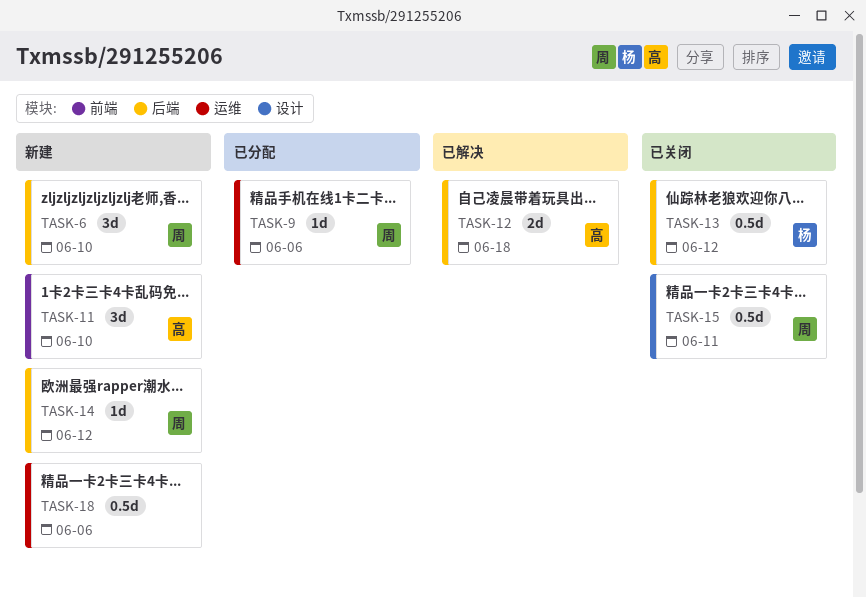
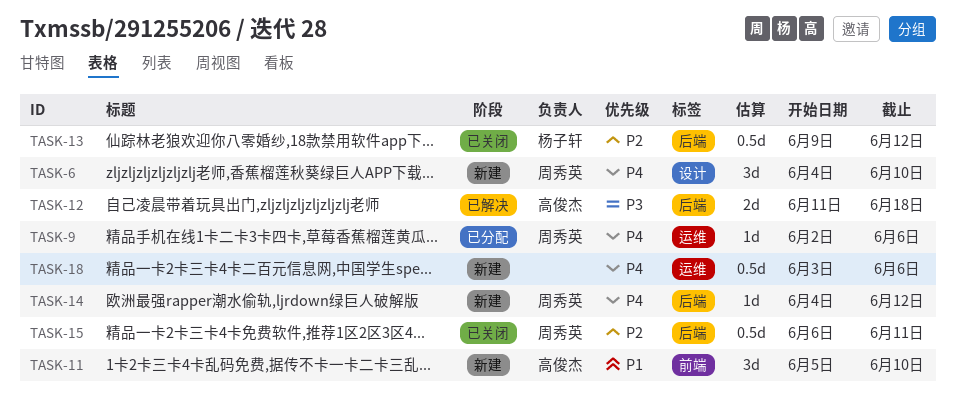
TASK-6, label: 后端 -> 设计
TASK-15, label: 设计 -> 后端

